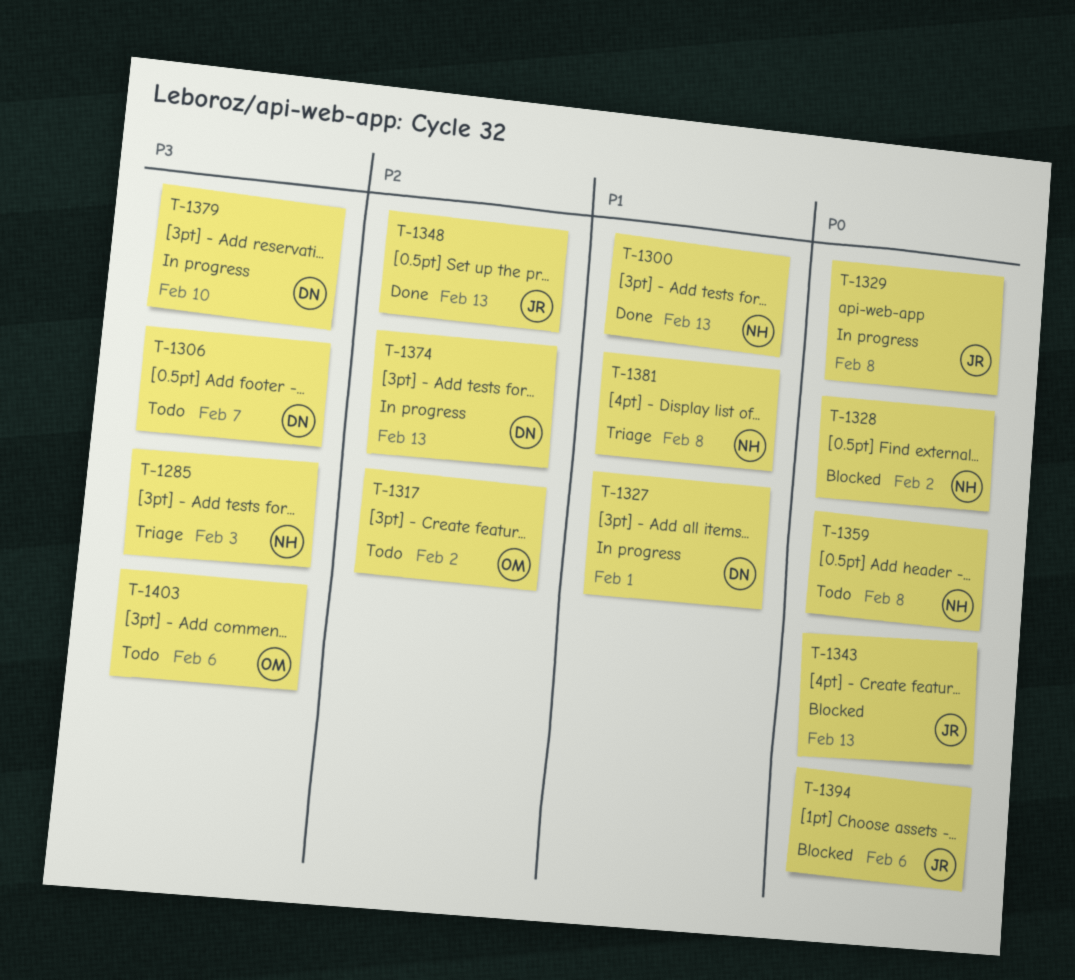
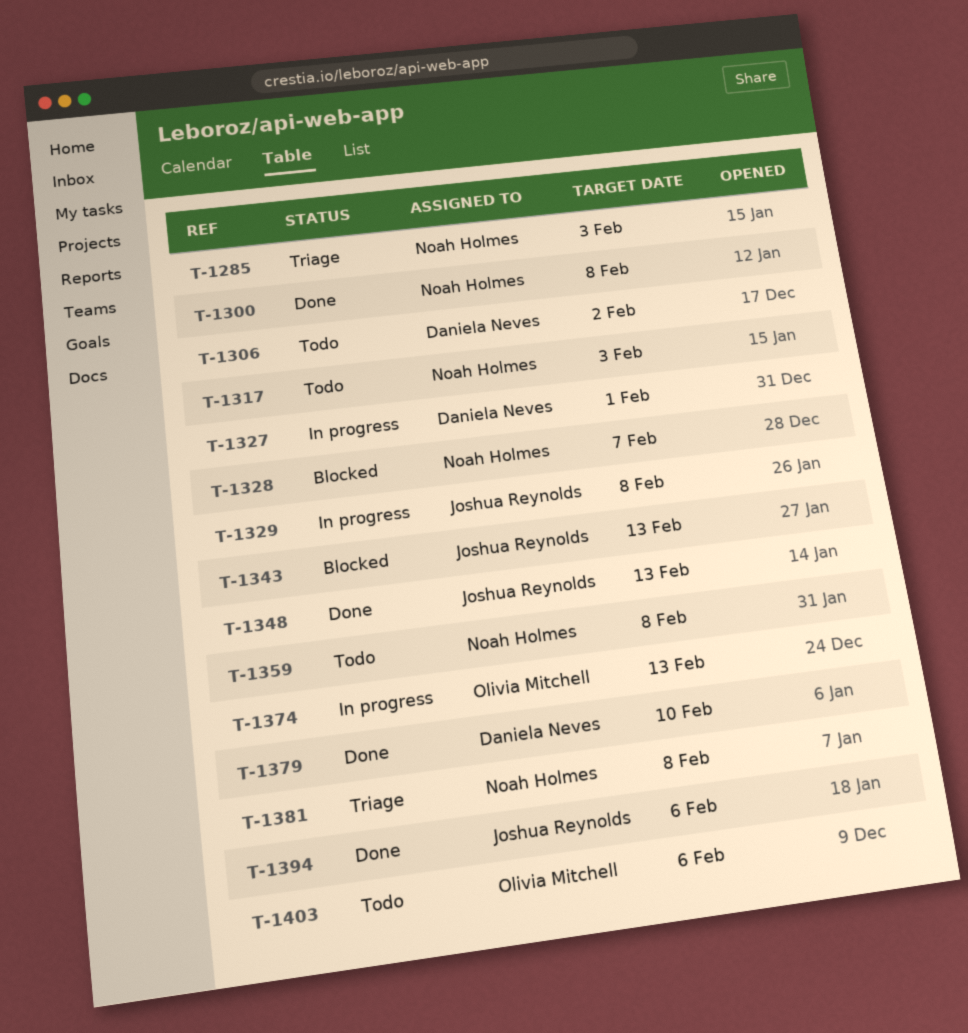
T-1300, due: Feb 13 -> Feb 8
T-1306, due: Feb 7 -> Feb 2
T-1317, owner: Olivia Mitchell -> Noah Holmes
T-1317, due: Feb 2 -> Feb 3
T-1328, due: Feb 2 -> Feb 7
T-1374, owner: Daniela Neves -> Olivia Mitchell
T-1379, status: In progress -> Done
T-1394, status: Blocked -> Done

